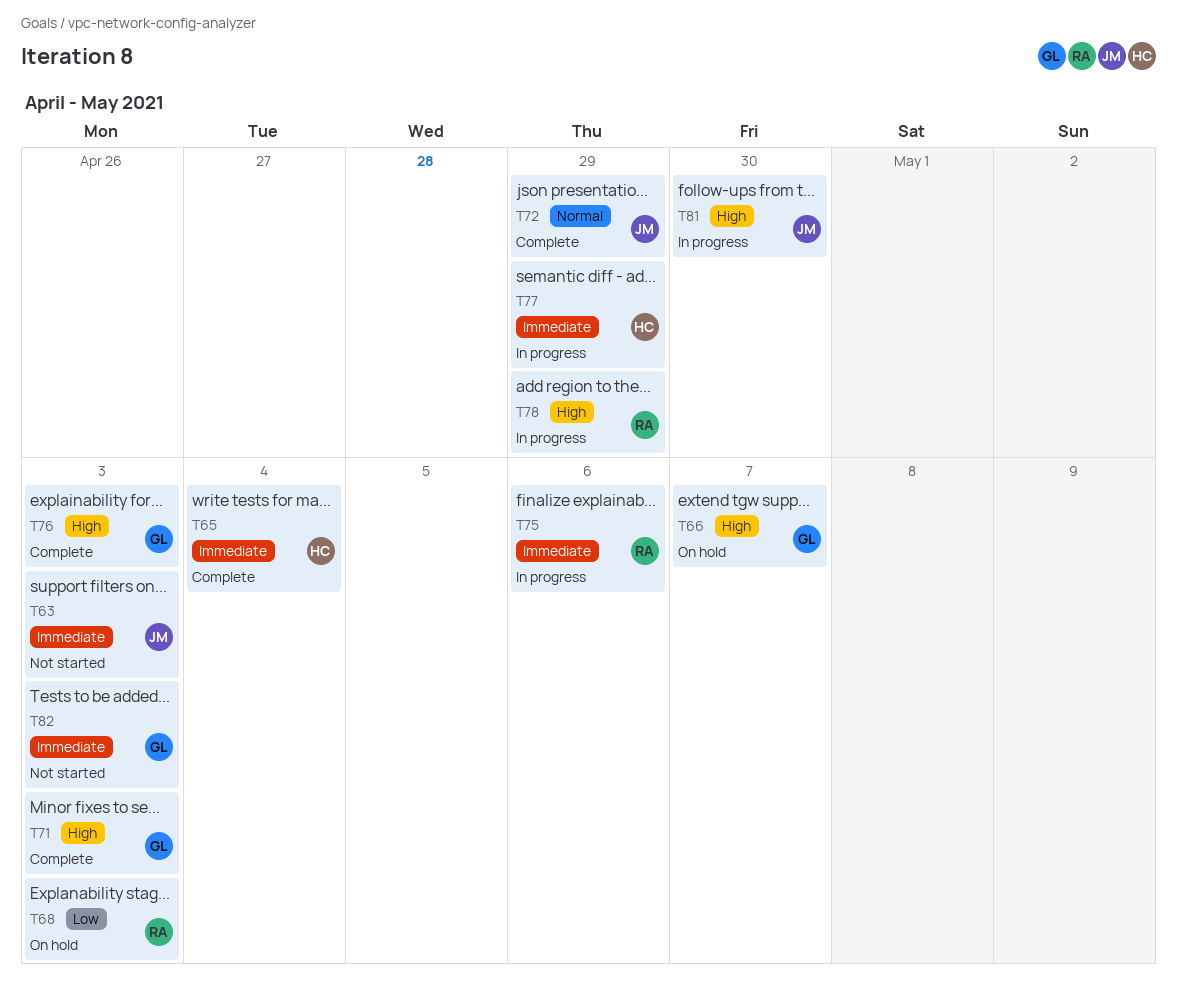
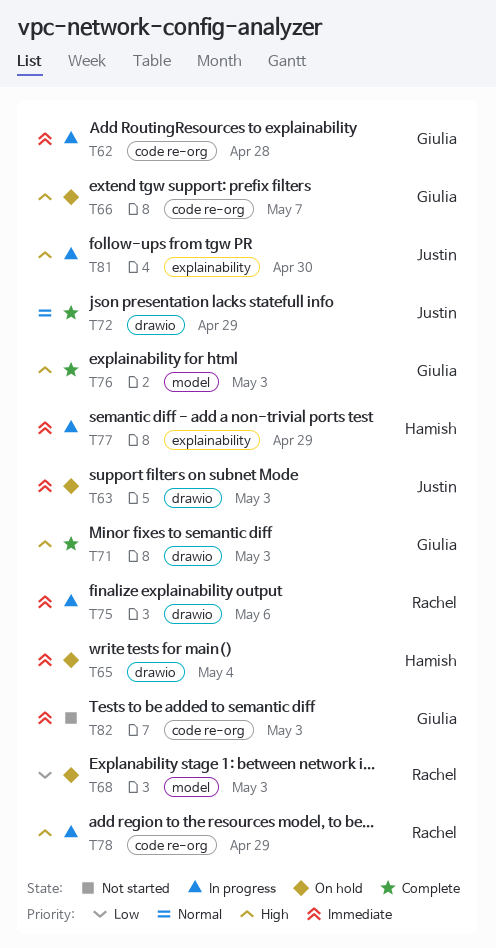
T62: none -> present
T63, status: Not started -> On hold
T65, status: Complete -> On hold

